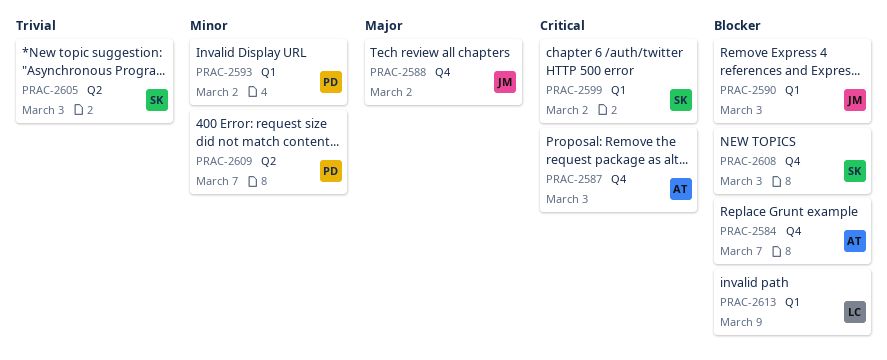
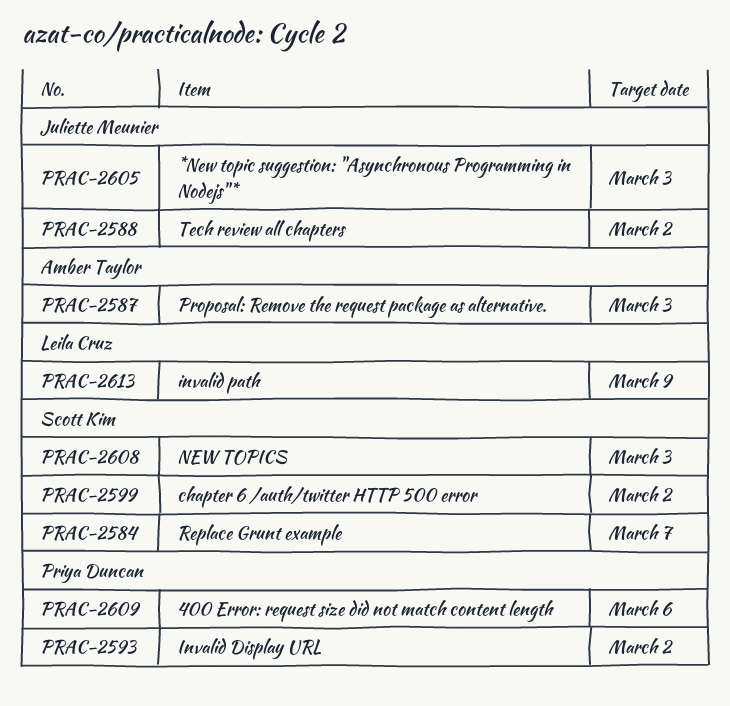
PRAC-2584, owner: Amber Taylor -> Scott Kim
PRAC-2590: present -> none
PRAC-2605, owner: Scott Kim -> Juliette Meunier
PRAC-2609, due: Mar 7 -> Mar 6

